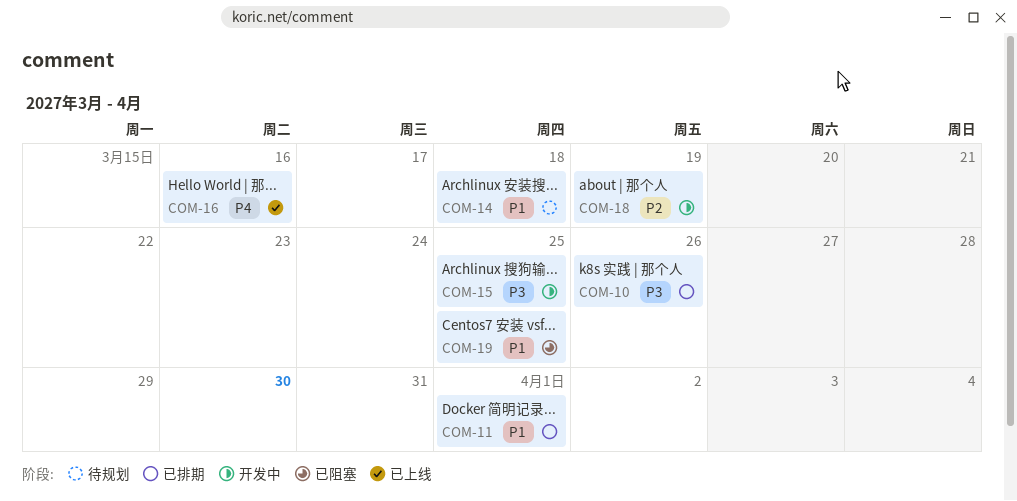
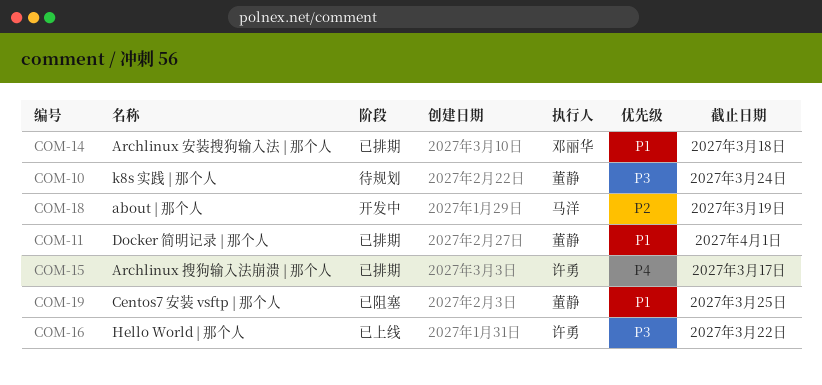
COM-10, status: 已排期 -> 待规划
COM-10, due: Mar 26 -> Mar 24
COM-14, status: 待规划 -> 已排期
COM-15, status: 开发中 -> 已排期
COM-15, priority: P3 -> P4
COM-15, due: Mar 25 -> Mar 17
COM-16, priority: P4 -> P3
COM-16, due: Mar 16 -> Mar 22

